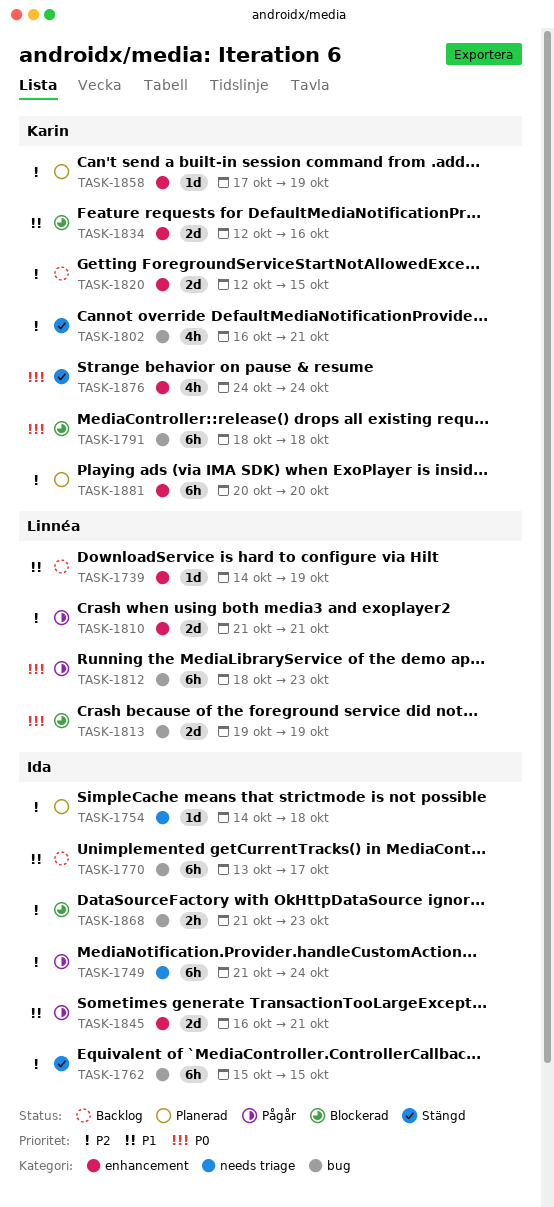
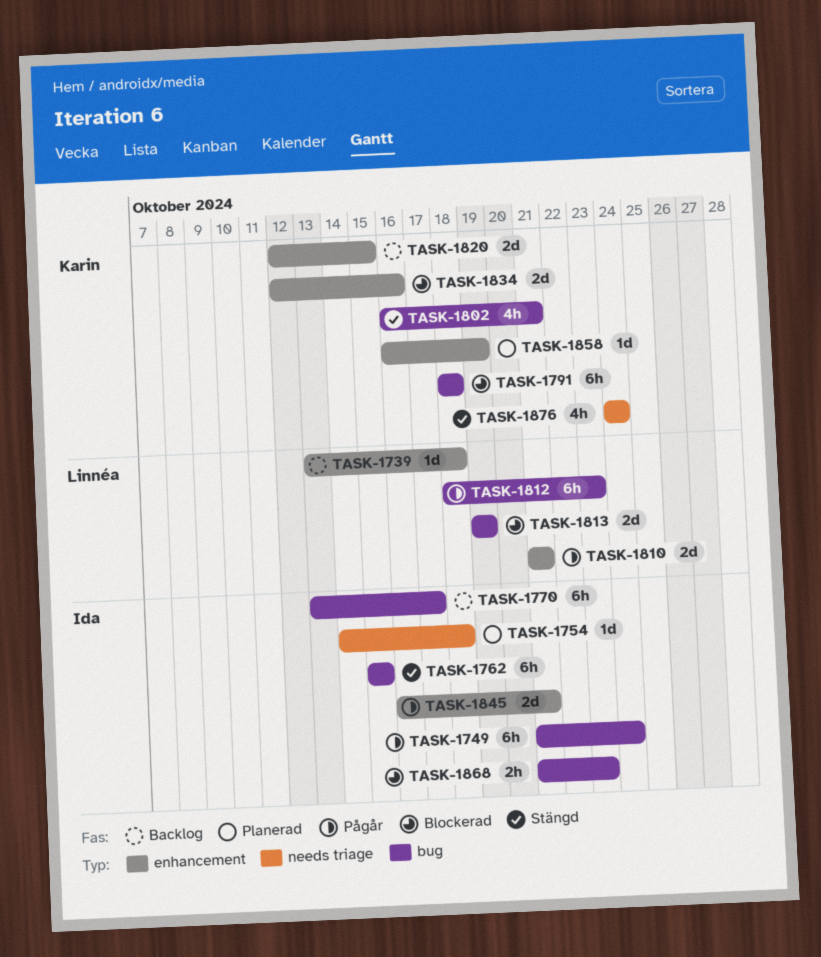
TASK-1739, start: Oct 14 -> Oct 13
TASK-1739, due: Oct 19 -> Oct 18
TASK-1749, label: needs triage -> bug
TASK-1858, start: Oct 17 -> Oct 16
TASK-1876, label: enhancement -> needs triage
TASK-1881: present -> none

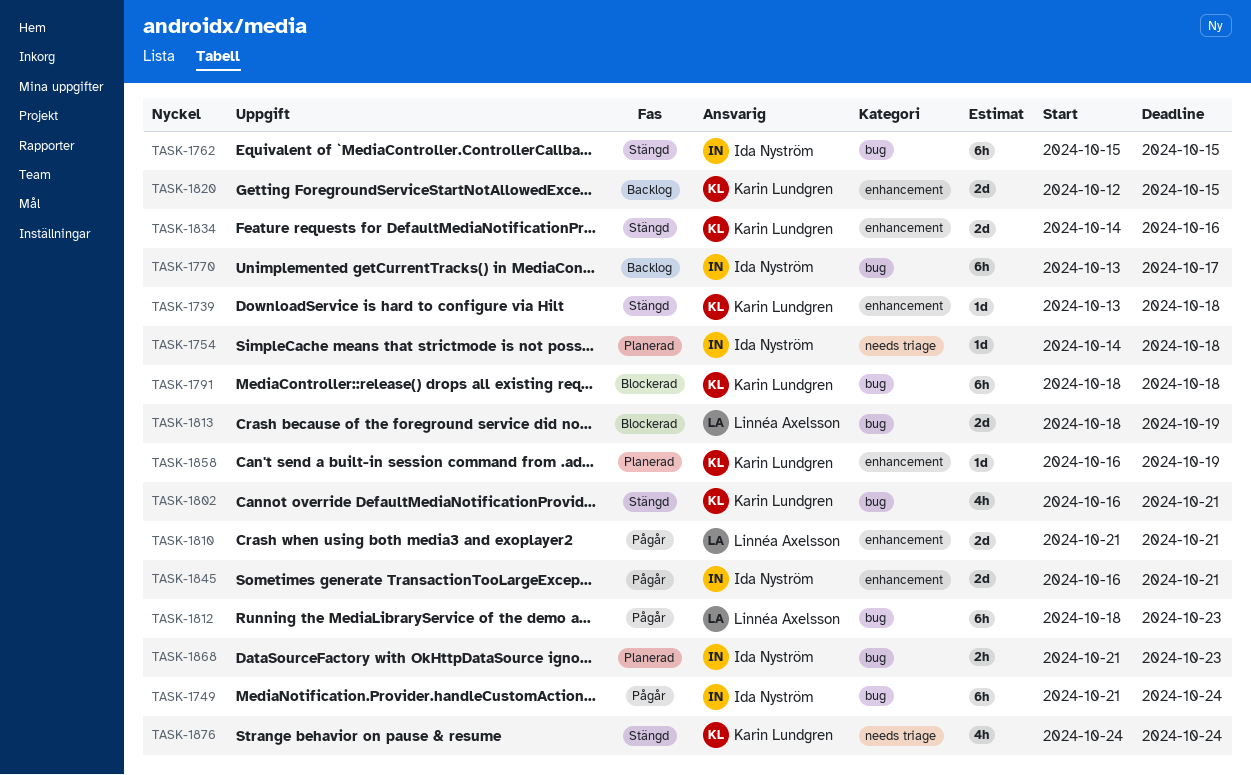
TASK-1739, status: Backlog -> Stängd
TASK-1739, owner: Linnéa Axelsson -> Karin Lundgren
TASK-1813, start: Oct 19 -> Oct 18
TASK-1834, status: Blockerad -> Stängd
TASK-1834, start: Oct 12 -> Oct 14
TASK-1868, status: Blockerad -> Planerad

